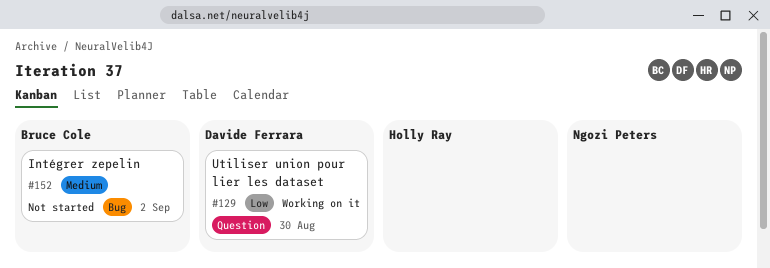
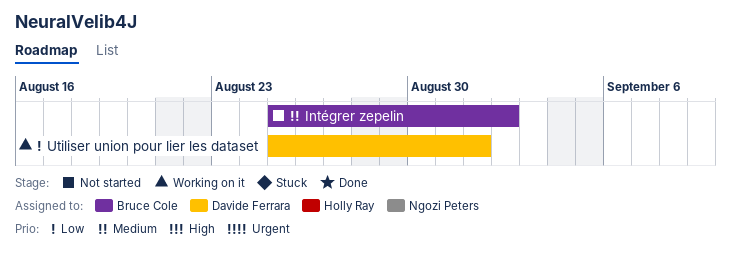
Utiliser union pour lier les dataset, due: Aug 30 -> Sep 1

